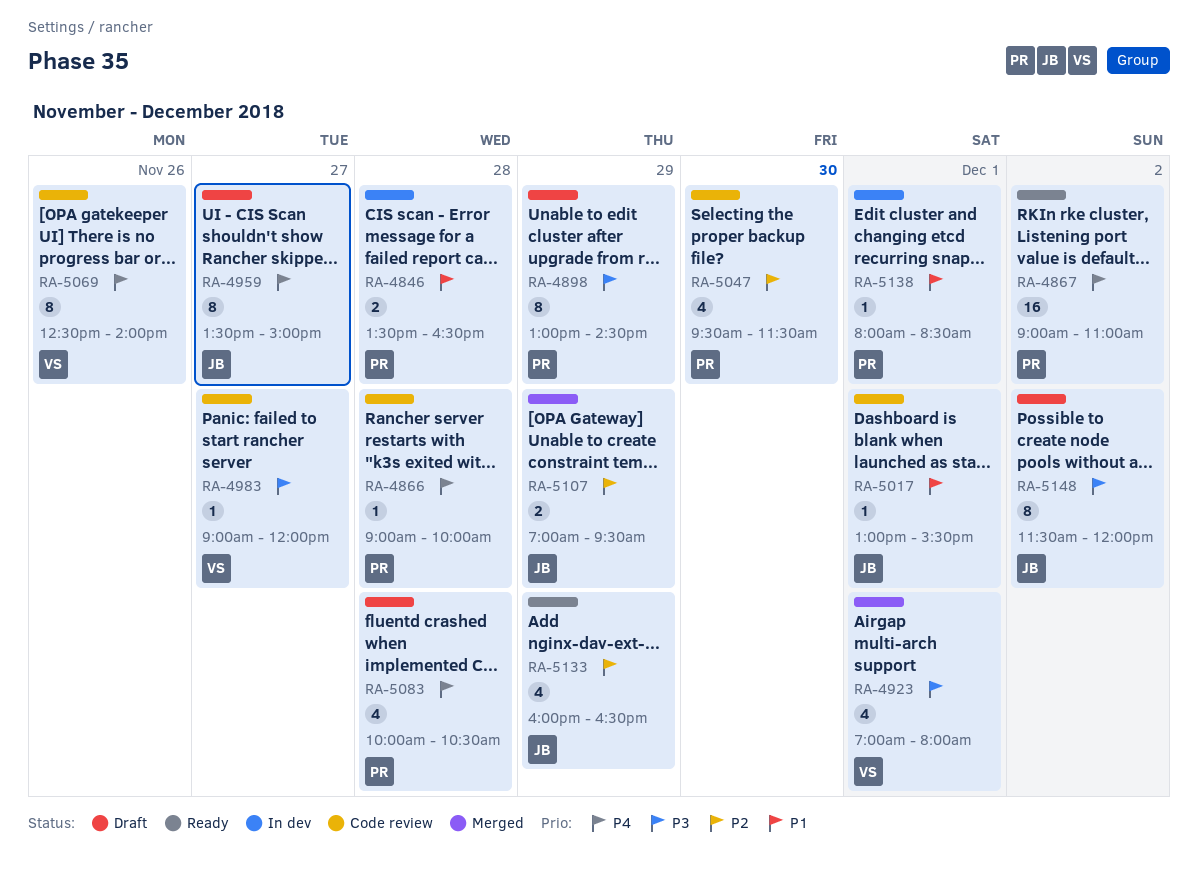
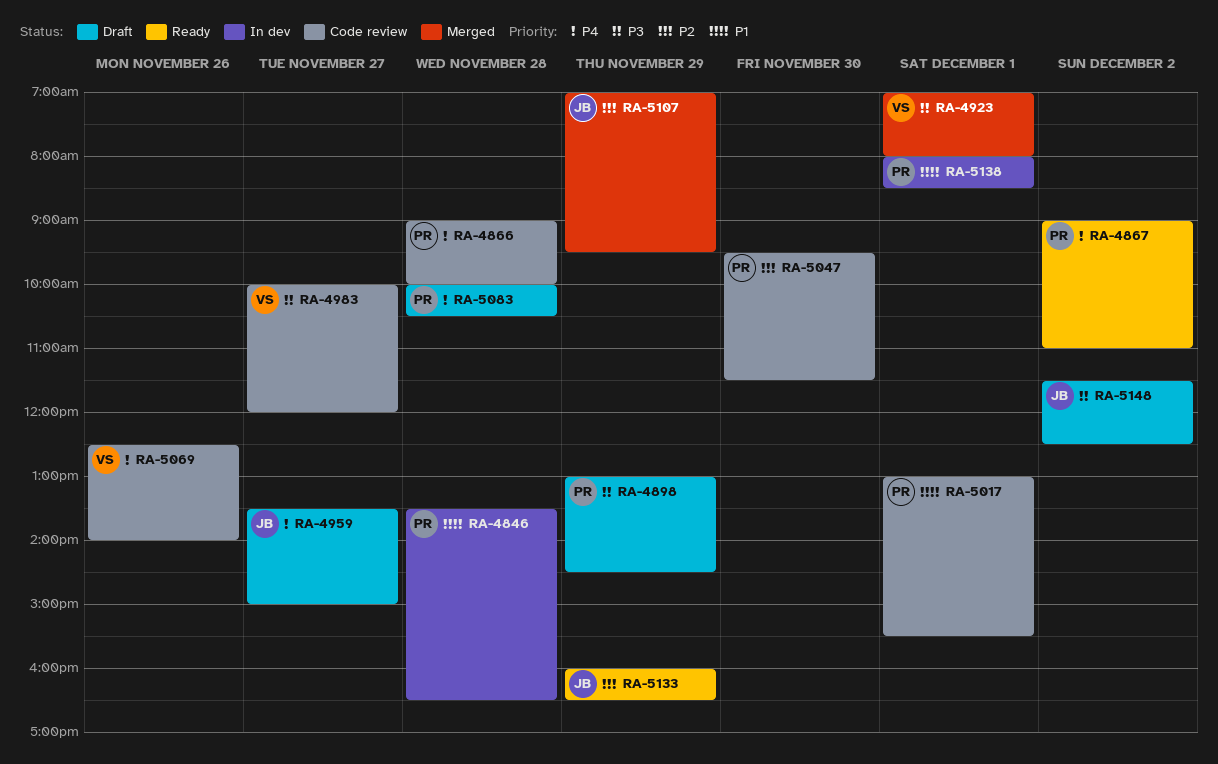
RA-4983, begins: 09:00 -> 10:00
RA-5017, owner: JB -> PR
RA-5148, ends: 12:00 -> 12:30

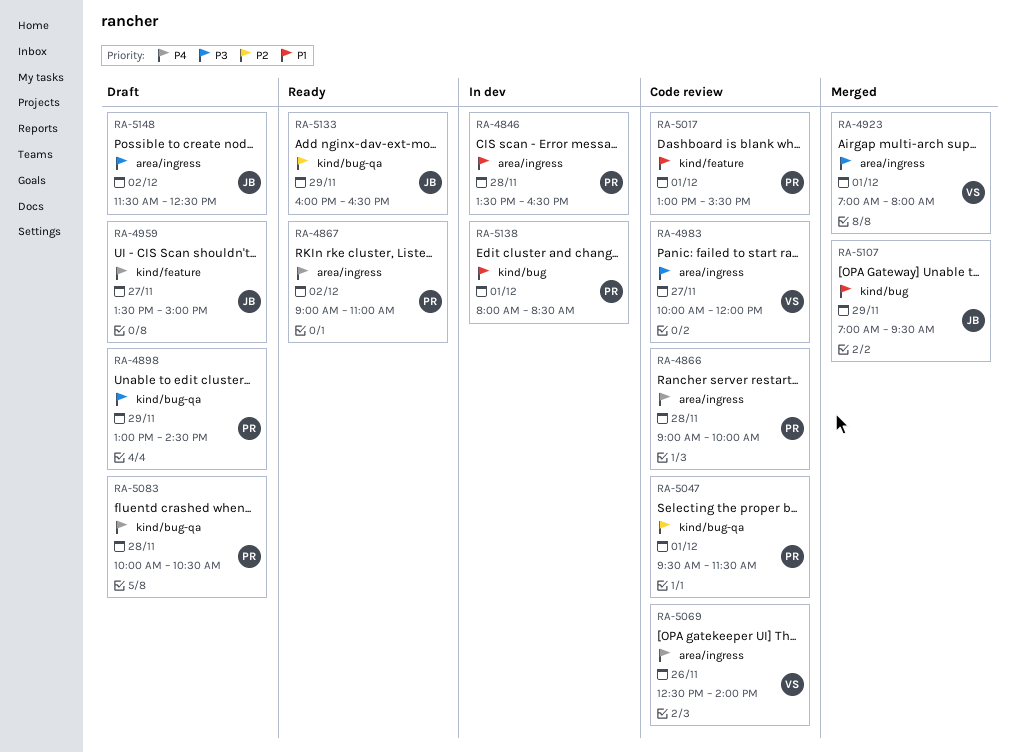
RA-5047, day: Nov 30 -> Dec 1
RA-5107, priority: P2 -> P1

